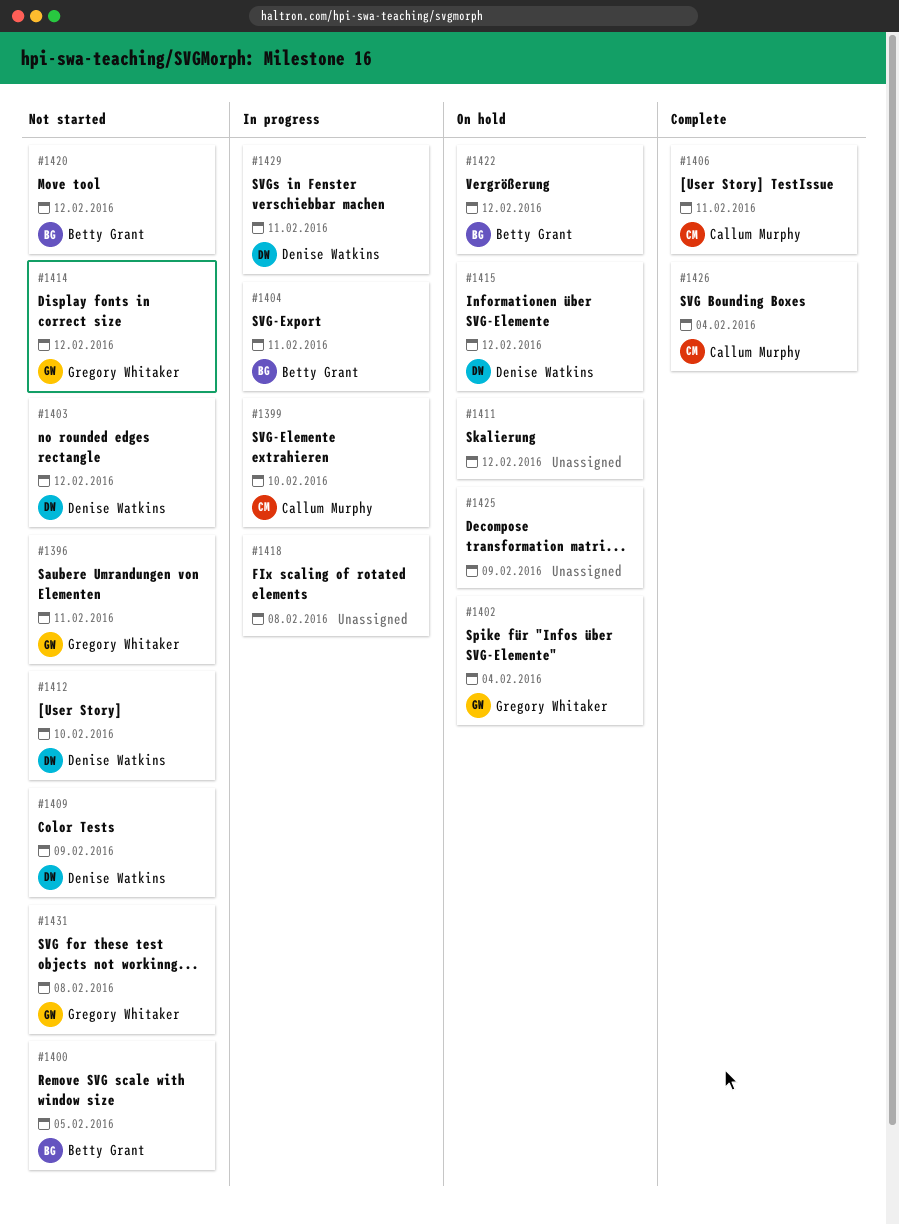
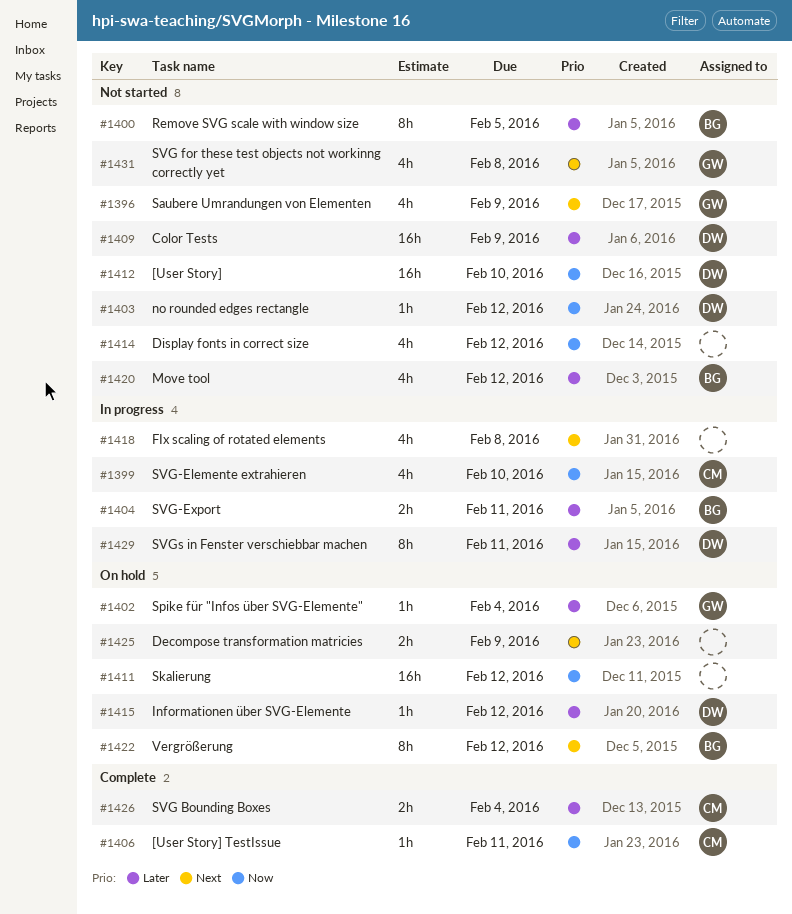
#1396, due: Feb 11 -> Feb 9
#1414, owner: Gregory Whitaker -> none

